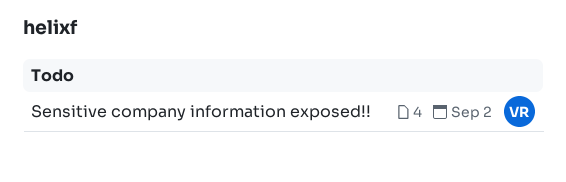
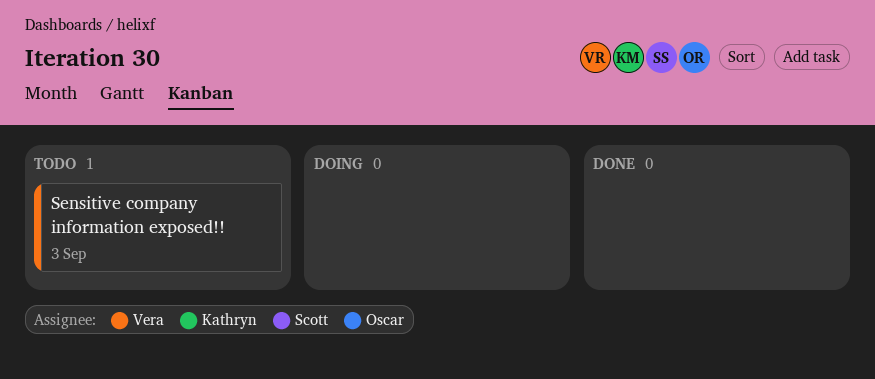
Sensitive company information exposed!!, due: Sep 2 -> Sep 3

